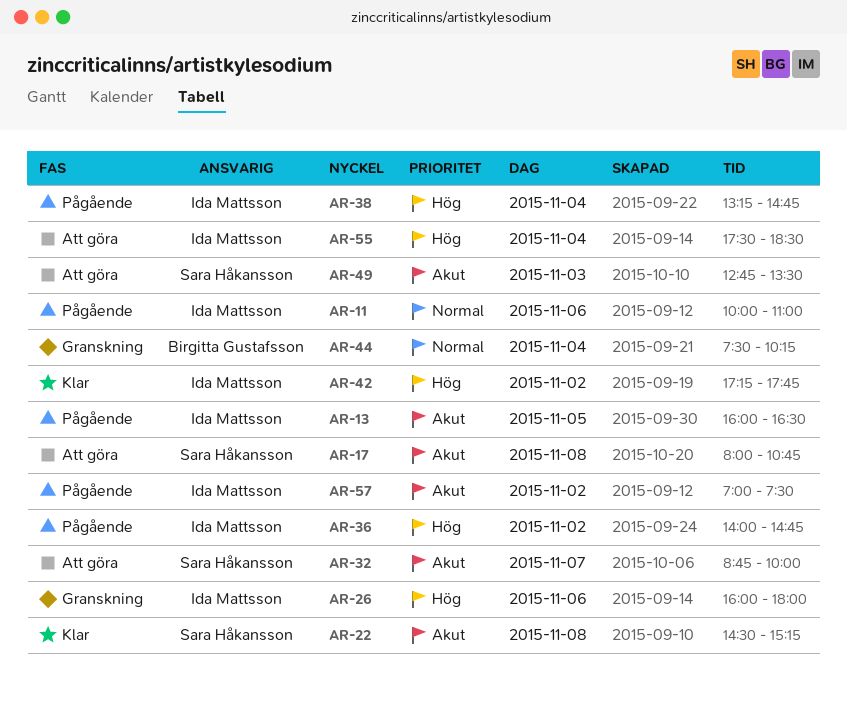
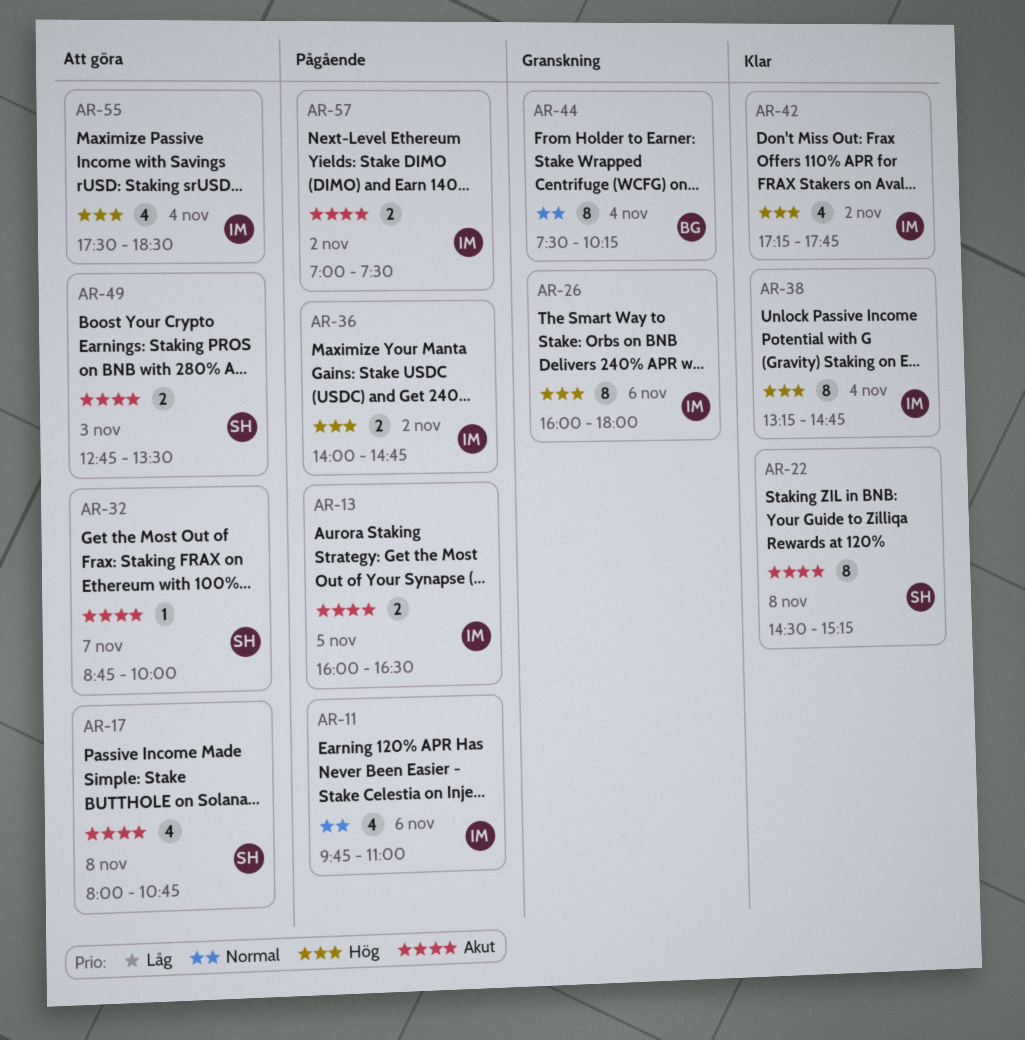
AR-11, begins: 10:00 -> 09:45
AR-38, status: Pågående -> Klar

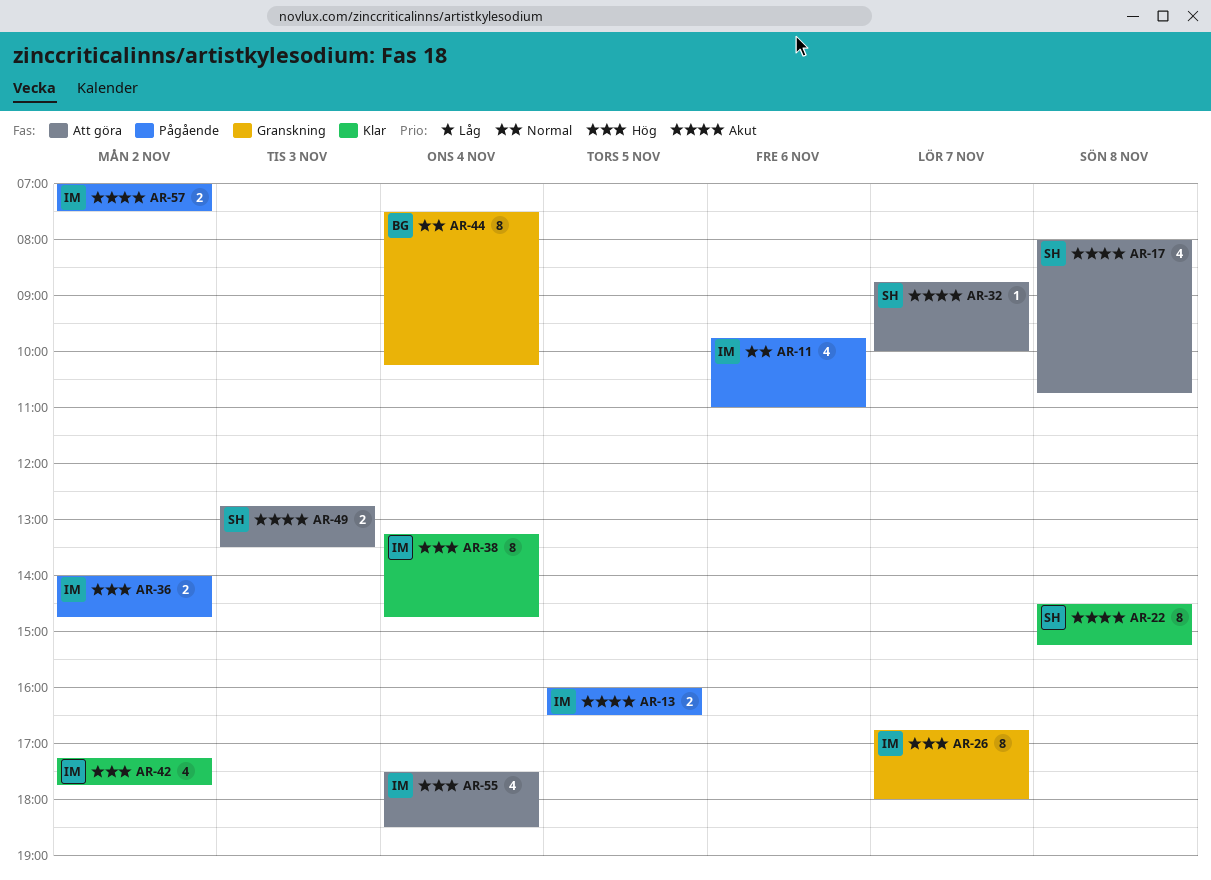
AR-26, day: Nov 6 -> Nov 7
AR-26, begins: 16:00 -> 16:45

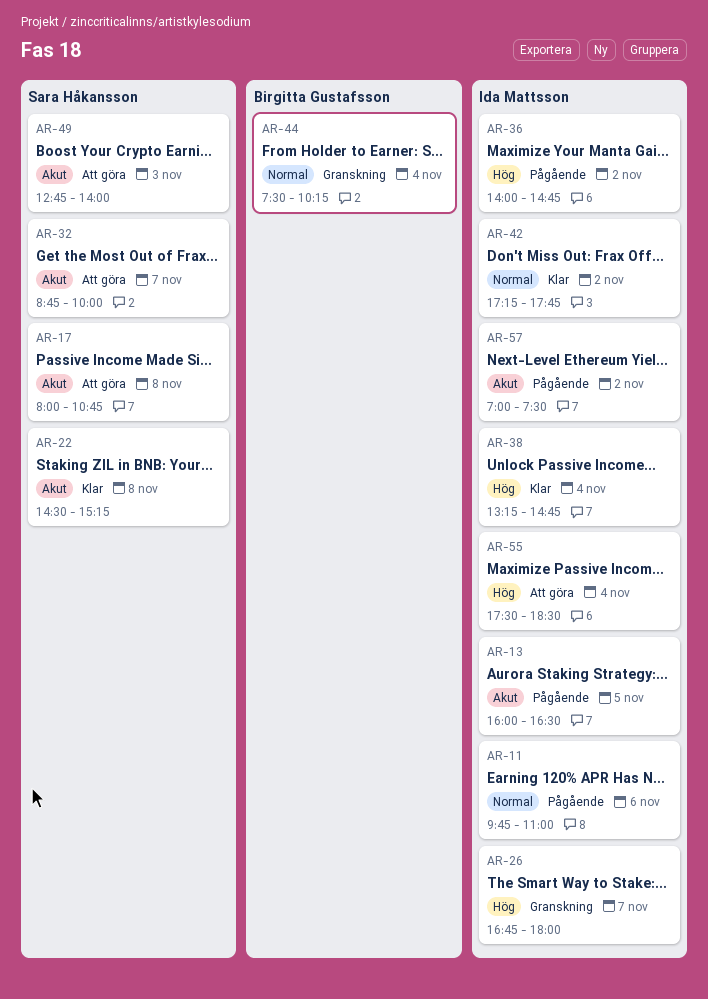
AR-42, priority: Hög -> Normal
AR-49, ends: 13:30 -> 14:00

